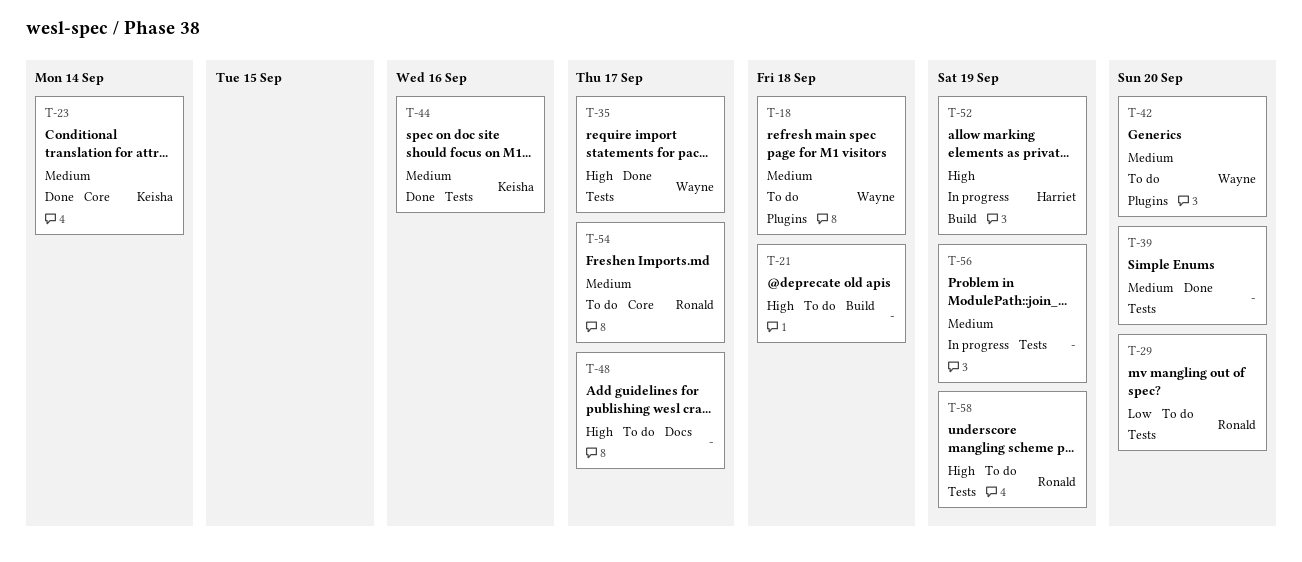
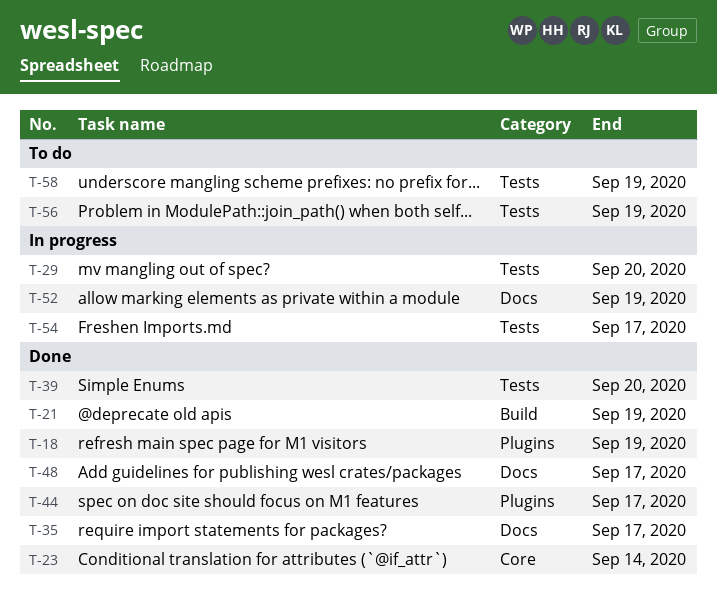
T-18, status: To do -> Done
T-18, due: Sep 18 -> Sep 19
T-21, status: To do -> Done
T-21, due: Sep 18 -> Sep 19
T-29, status: To do -> In progress
T-35, label: Tests -> Docs
T-42: present -> none
T-44, label: Tests -> Plugins
T-44, due: Sep 16 -> Sep 17
T-48, status: To do -> Done
T-52, label: Build -> Docs
T-54, status: To do -> In progress
T-54, label: Core -> Tests
T-56, status: In progress -> To do

